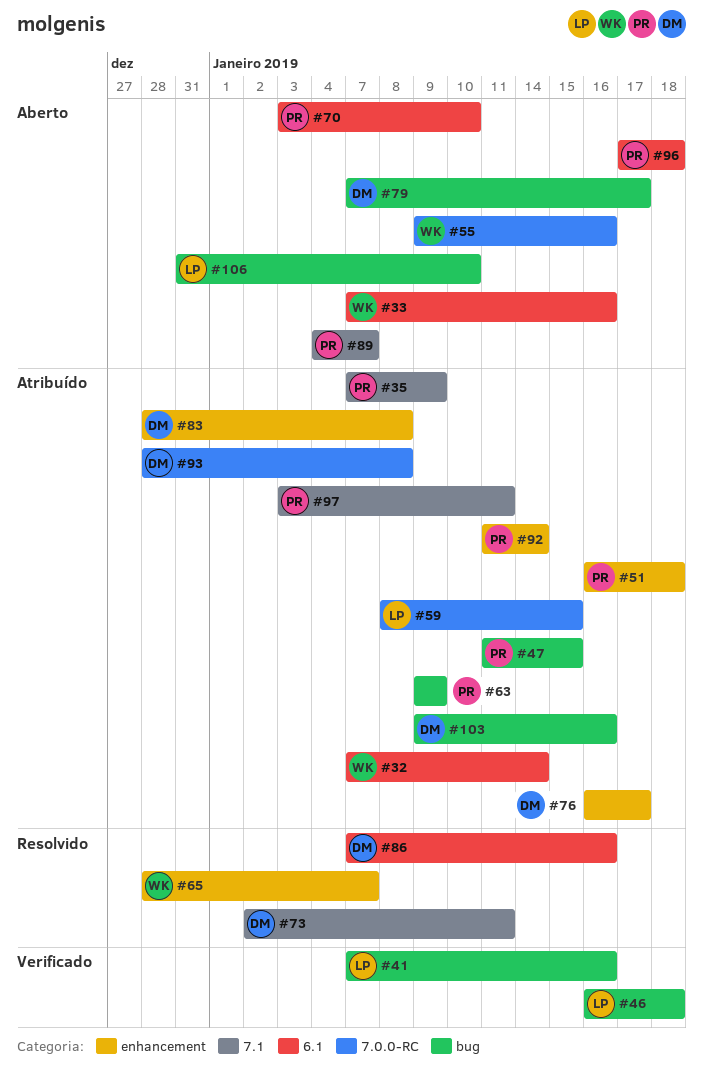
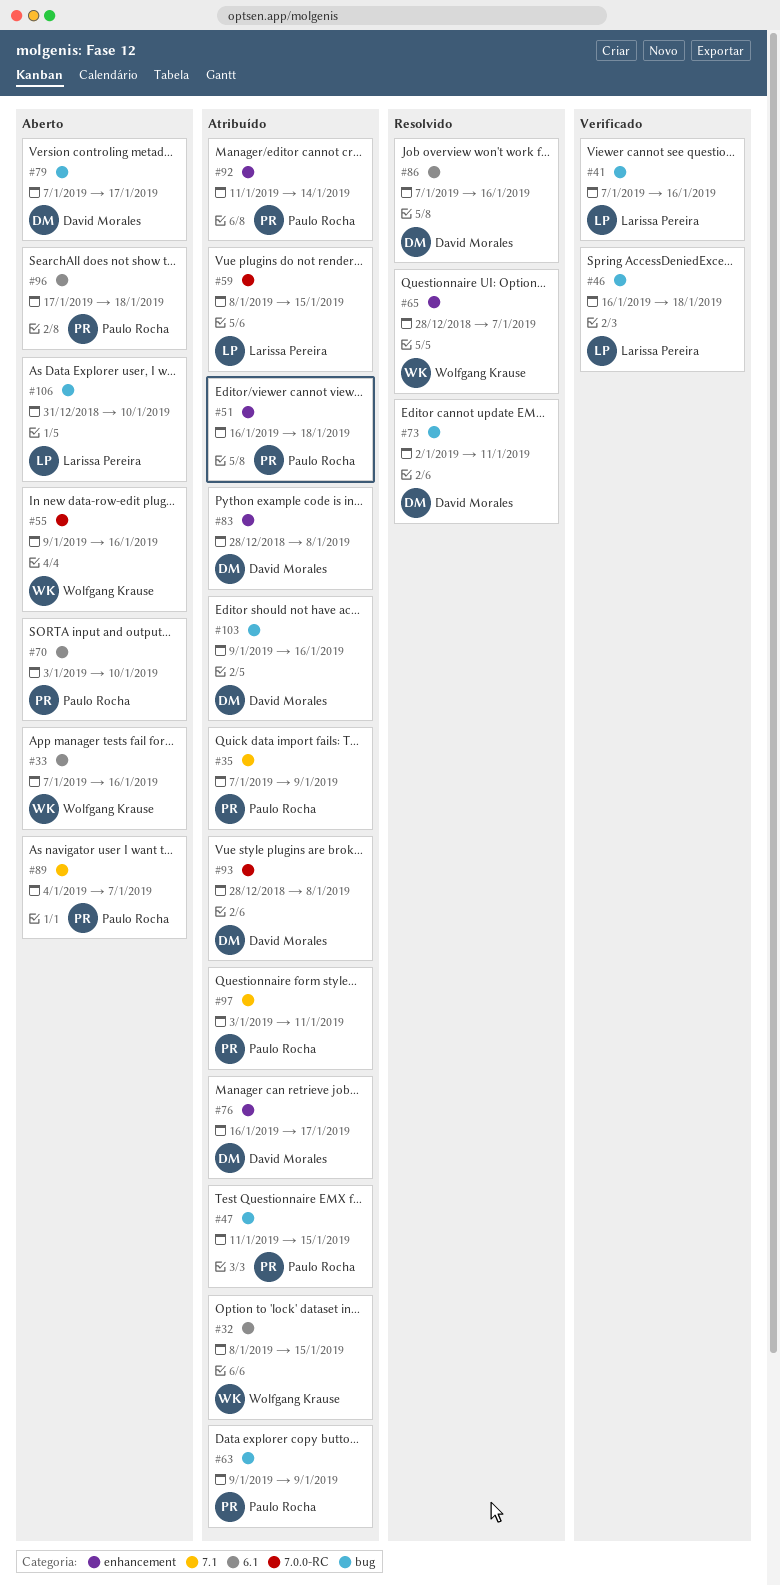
#32, start: Jan 7 -> Jan 8
#32, due: Jan 14 -> Jan 15
#73, label: 7.1 -> bug

